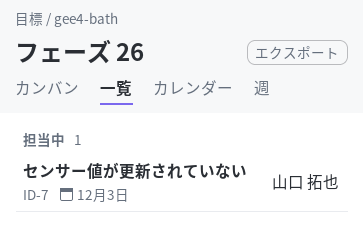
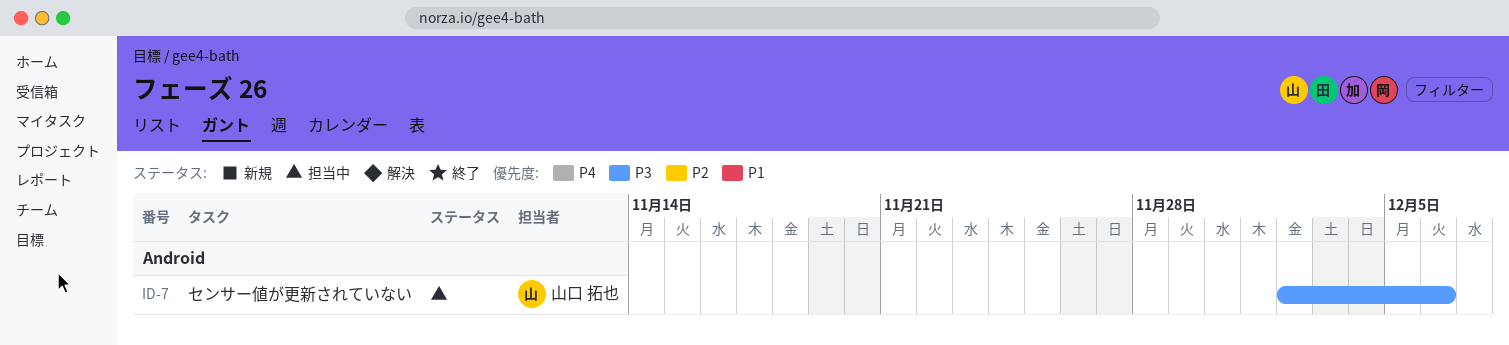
ID-7, due: Dec 3 -> Dec 6

